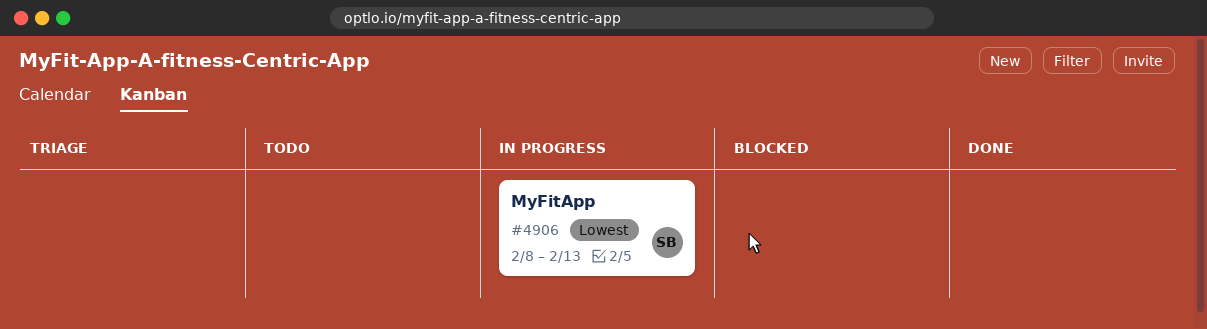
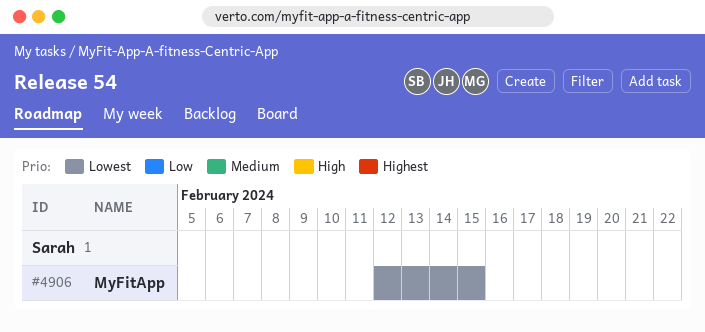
#4906, start: Feb 8 -> Feb 12
#4906, due: Feb 13 -> Feb 15

